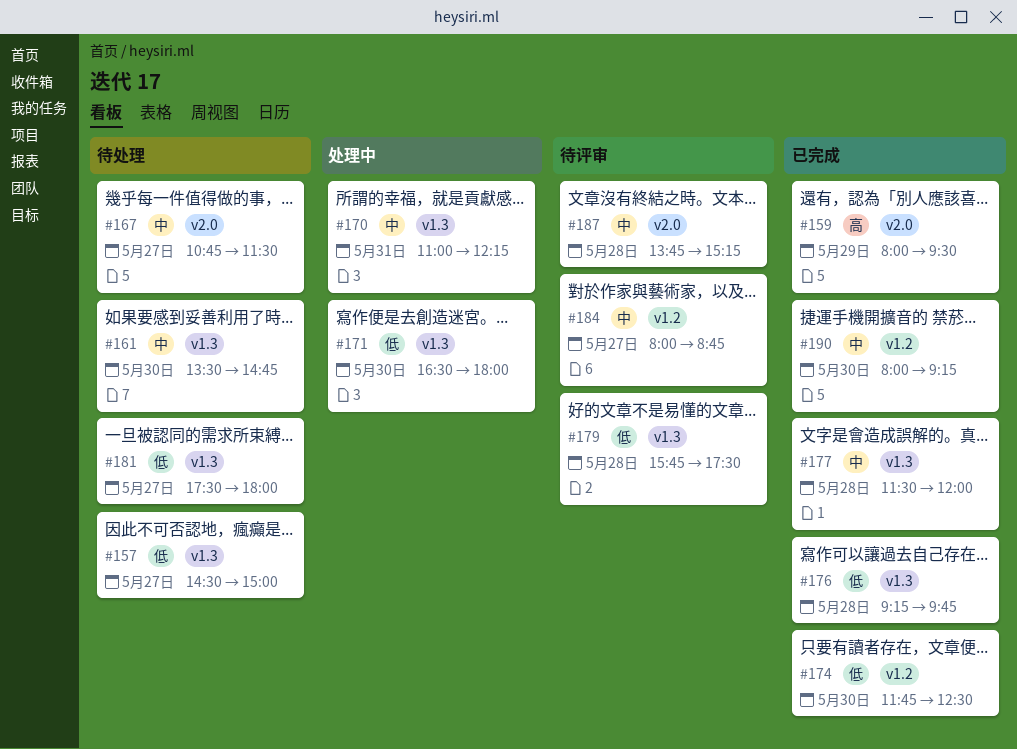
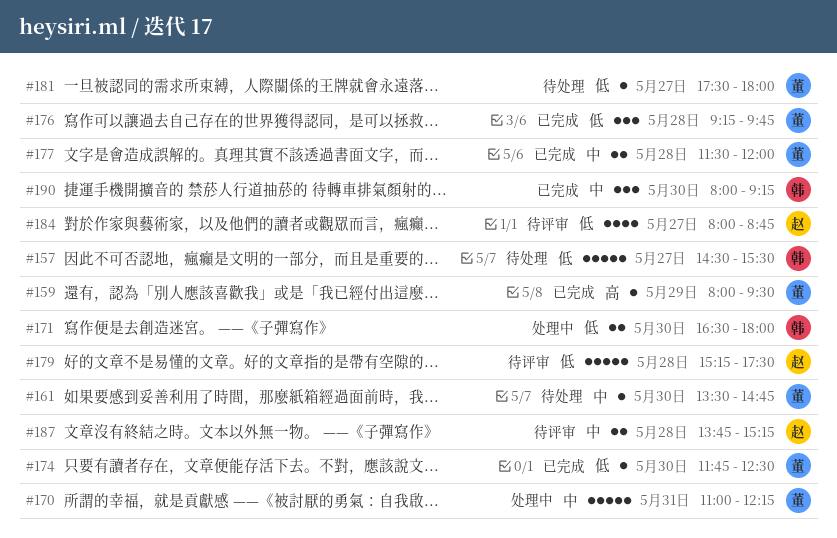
#157, ends: 15:00 -> 15:30
#167: present -> none
#179, begins: 15:45 -> 15:15
#184, priority: 中 -> 低

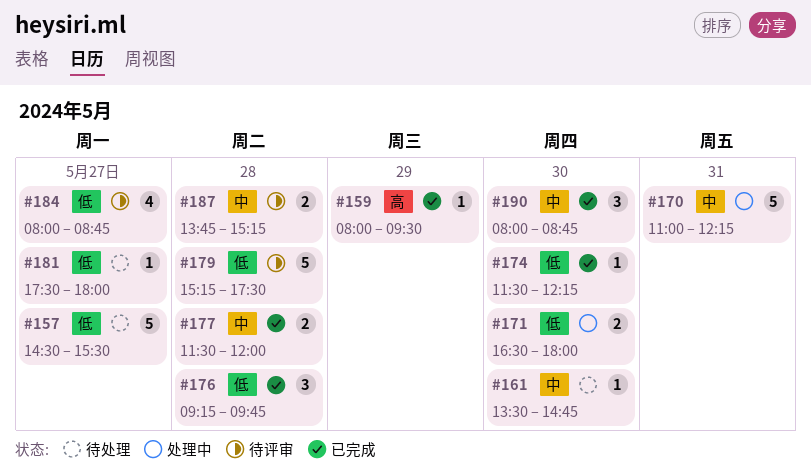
#174, begins: 11:45 -> 11:30
#174, ends: 12:30 -> 12:15
#190, ends: 09:15 -> 08:45

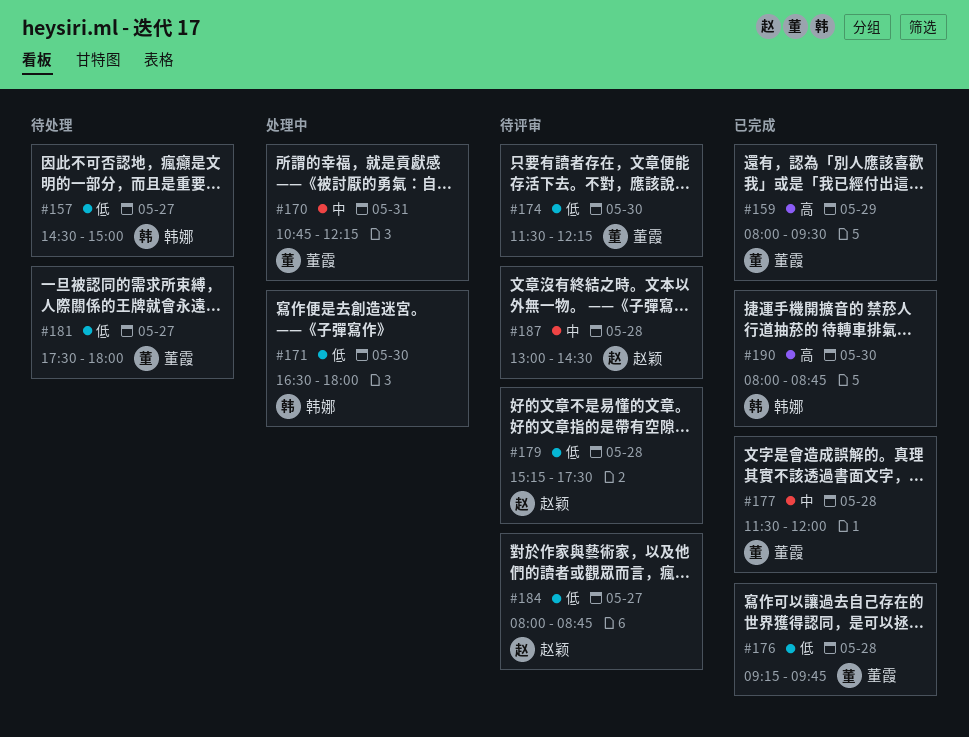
#157, ends: 15:30 -> 15:00
#161: present -> none
#170, begins: 11:00 -> 10:45
#174, status: 已完成 -> 待评审
#187, begins: 13:45 -> 13:00
#187, ends: 15:15 -> 14:30
#190, priority: 中 -> 高

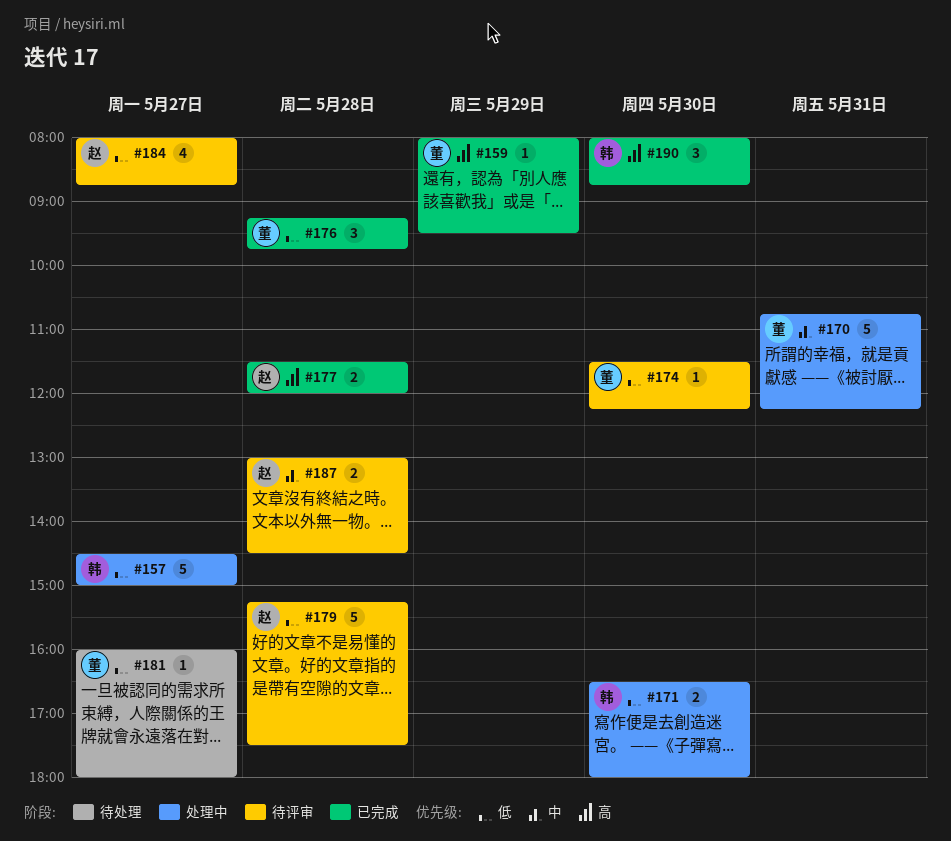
#157, status: 待处理 -> 处理中
#177, owner: 董霞 -> 赵颖
#177, priority: 中 -> 高
#181, begins: 17:30 -> 16:00

